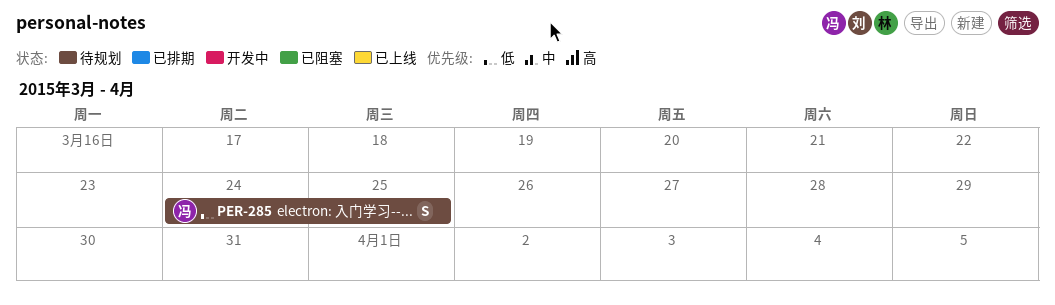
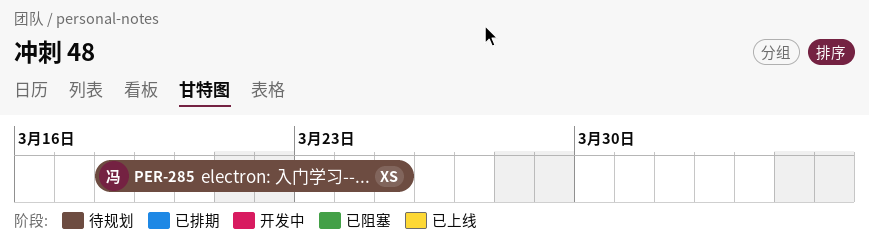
PER-285, estimate: S -> XS
PER-285, start: Mar 24 -> Mar 18

